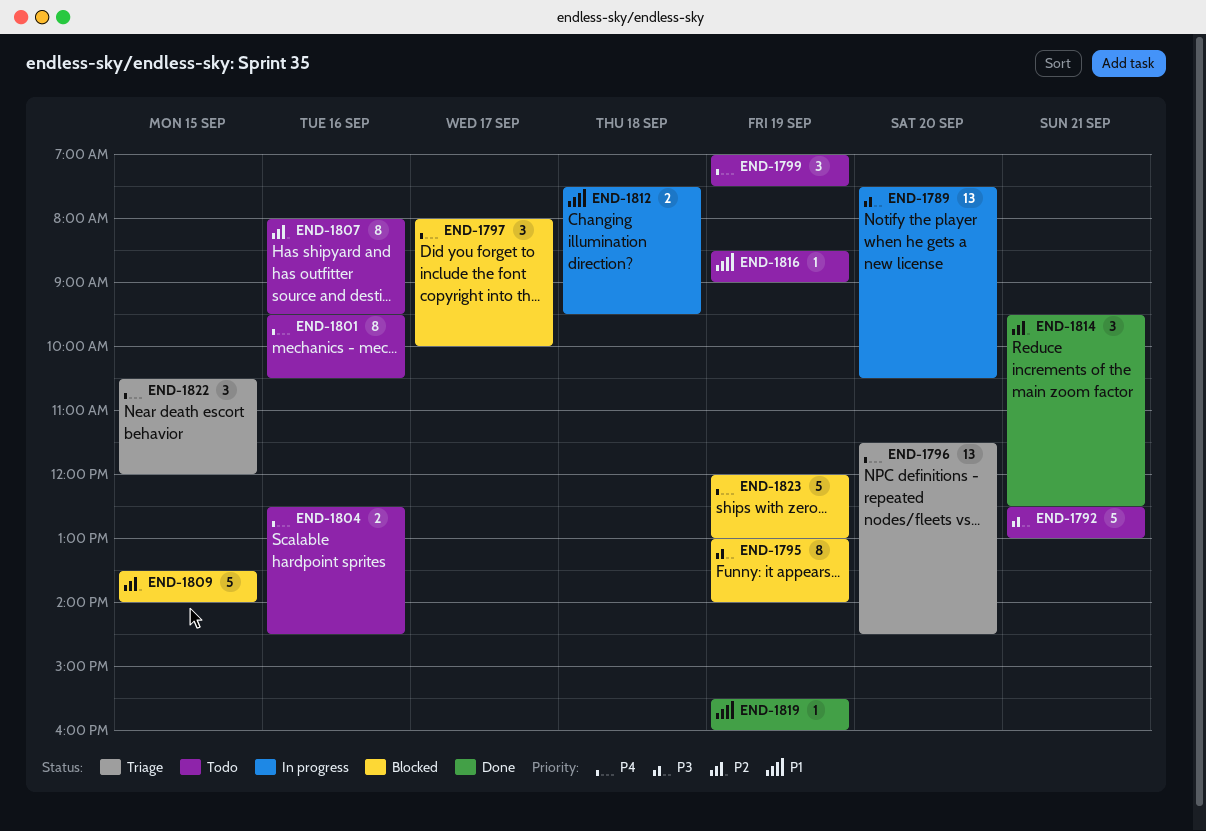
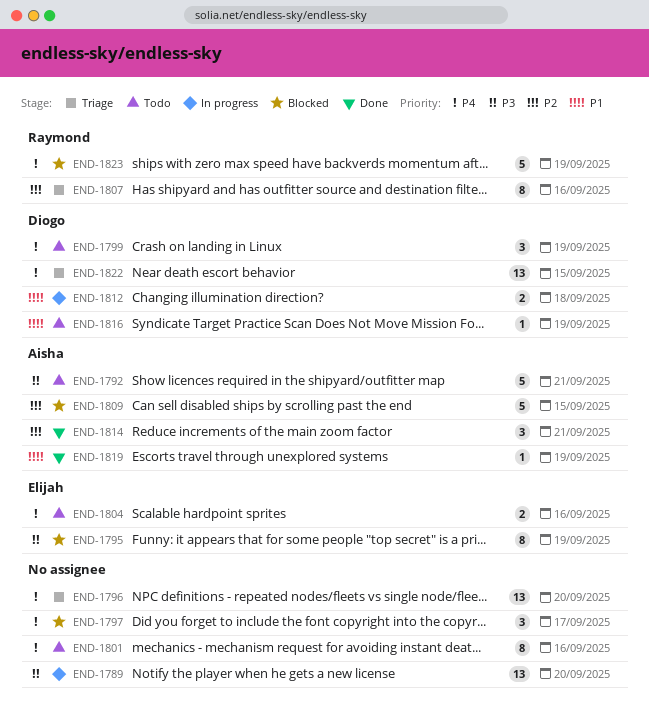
END-1807, status: Todo -> Triage
END-1822, estimate: 3 -> 13

